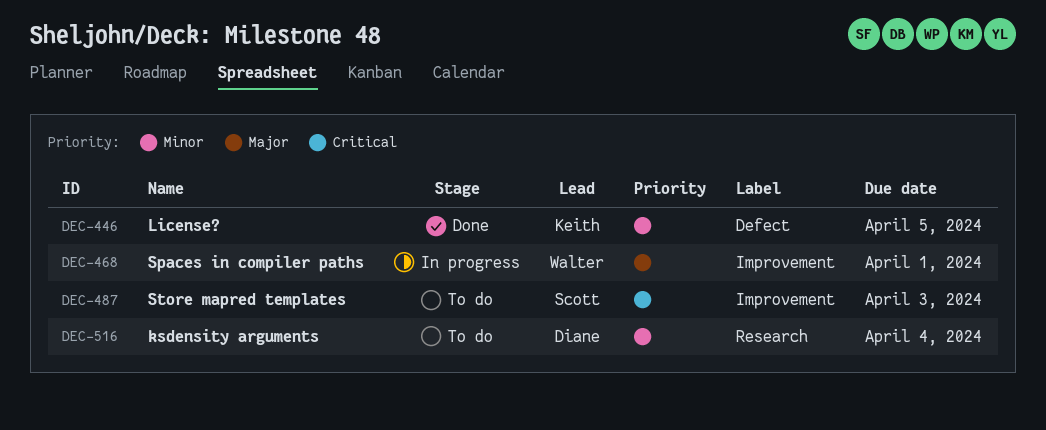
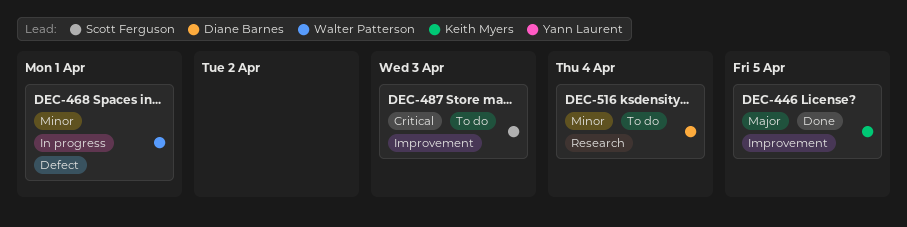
DEC-446, priority: Minor -> Major
DEC-446, label: Defect -> Improvement
DEC-468, priority: Major -> Minor
DEC-468, label: Improvement -> Defect

